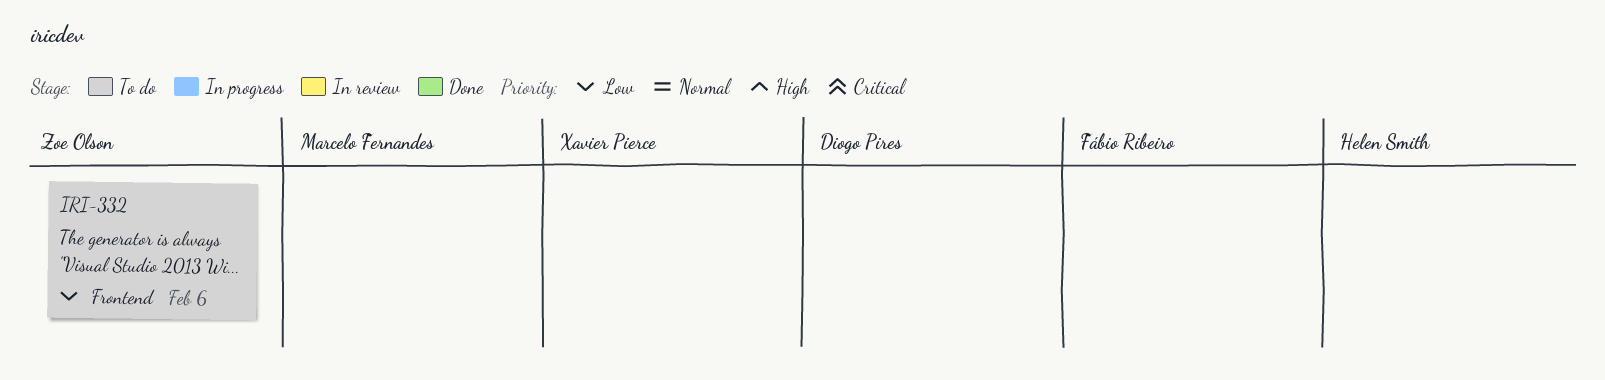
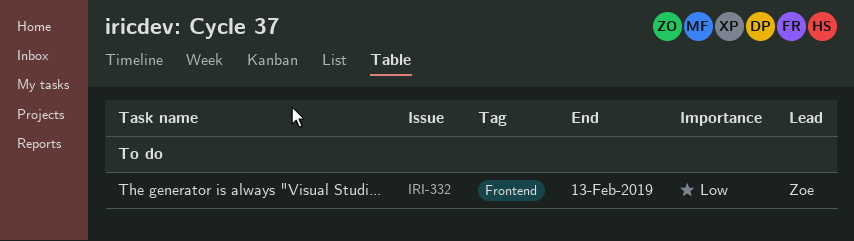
IRI-332, due: Feb 6 -> Feb 13

